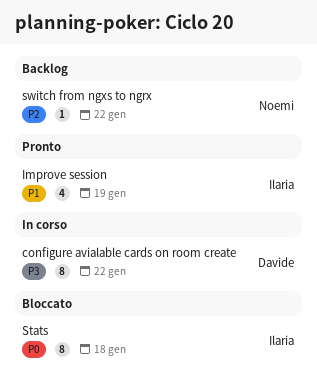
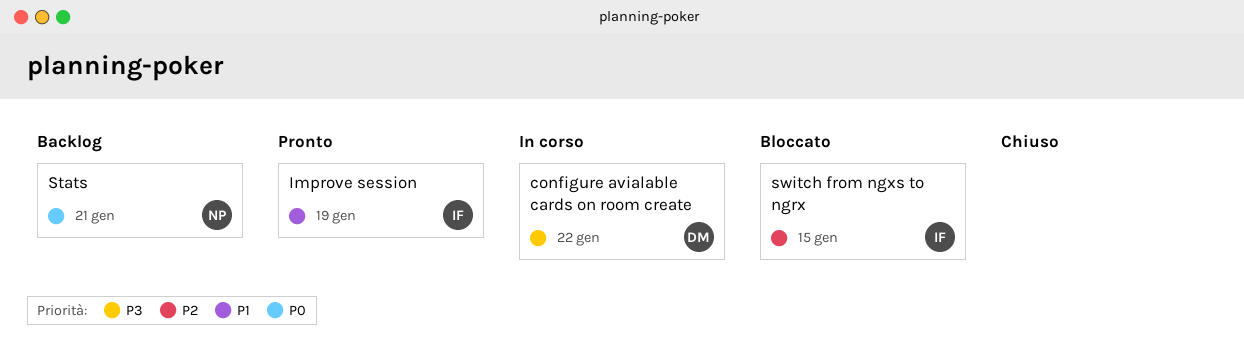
Stats, status: Bloccato -> Backlog
Stats, owner: Ilaria -> Noemi
Stats, due: Jan 18 -> Jan 21
switch from ngxs to ngrx, status: Backlog -> Bloccato
switch from ngxs to ngrx, owner: Noemi -> Ilaria
switch from ngxs to ngrx, due: Jan 22 -> Jan 15

